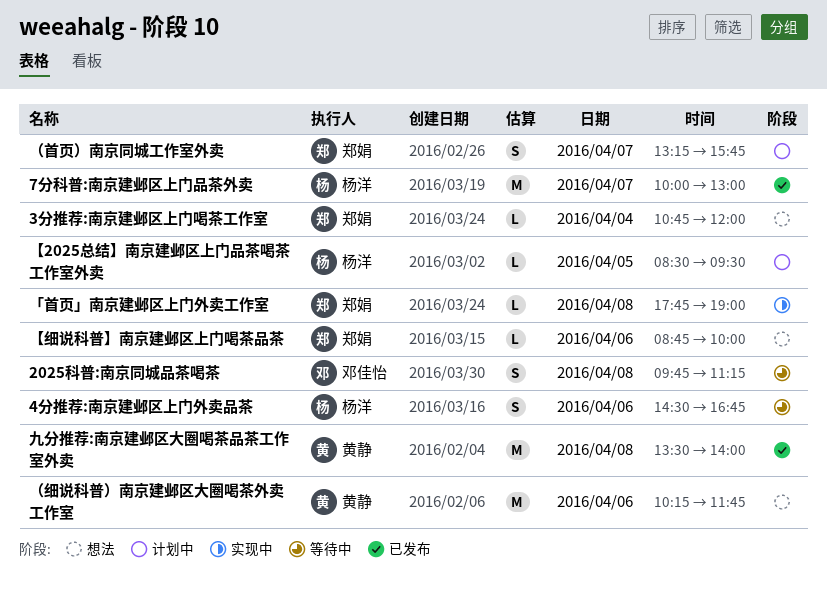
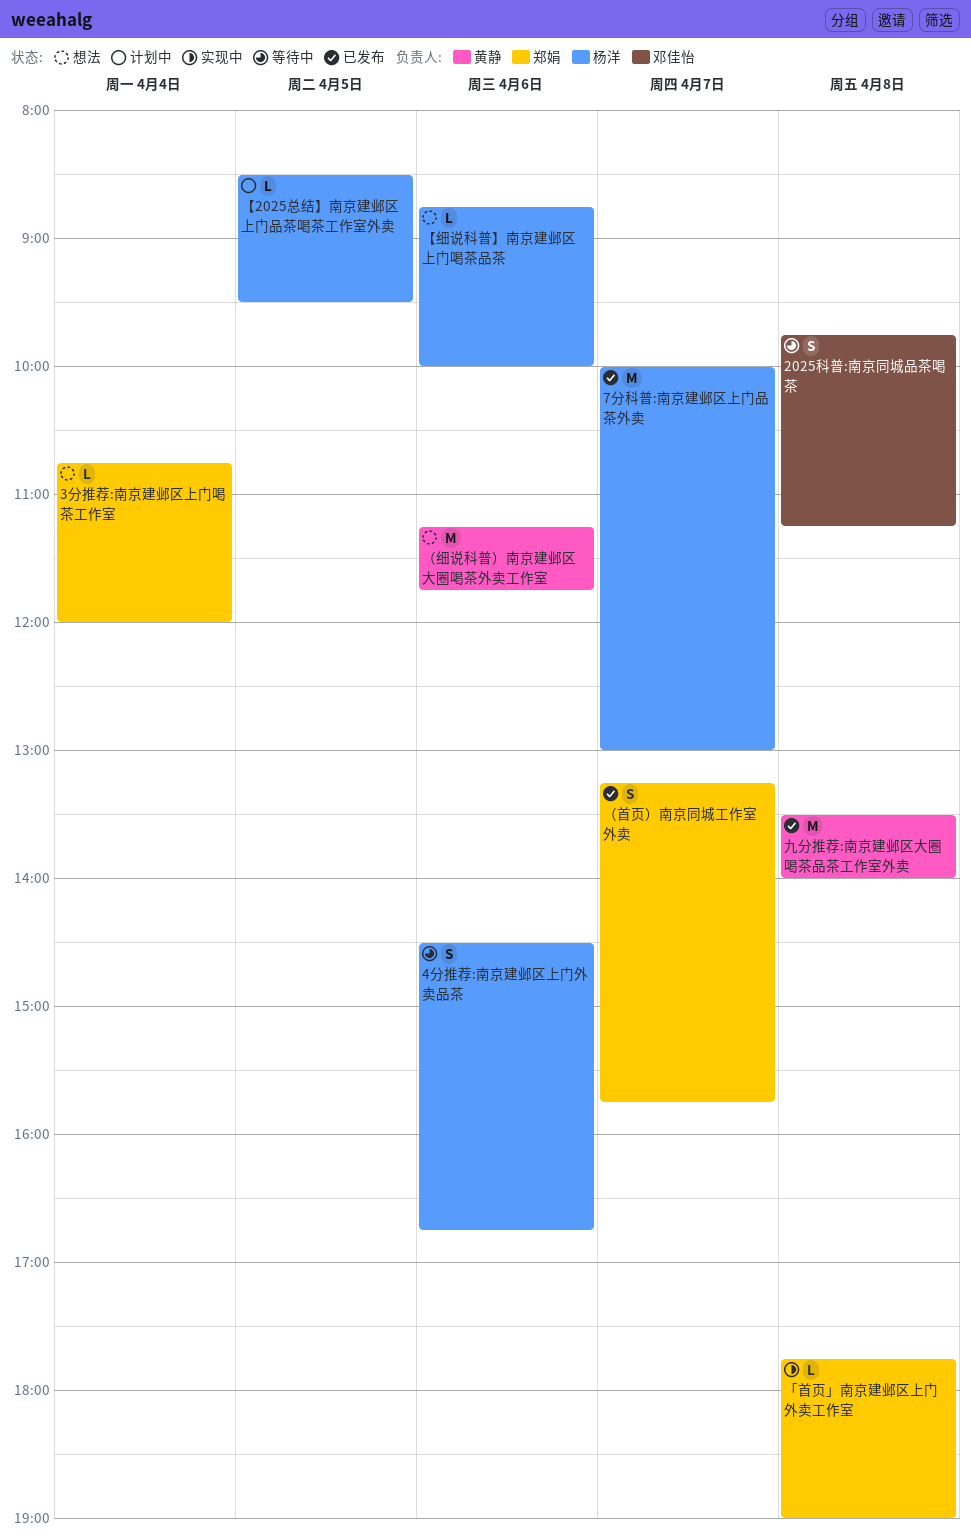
【细说科普】南京建邺区上门喝茶品茶, owner: 郑娟 -> 杨洋
（细说科普）南京建邺区大圈喝茶外卖工作室, begins: 10:15 -> 11:15
（首页）南京同城工作室外卖, status: 计划中 -> 已发布

